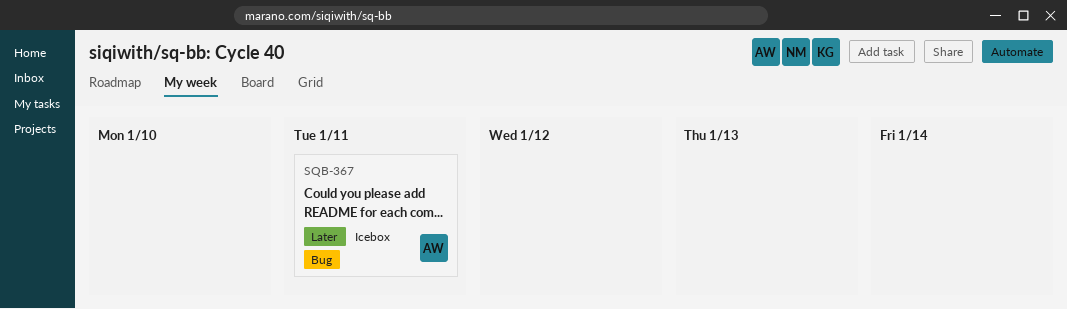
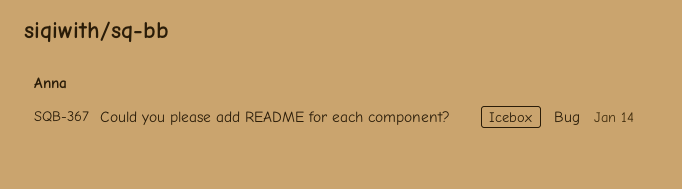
SQB-367, due: Jan 11 -> Jan 14

